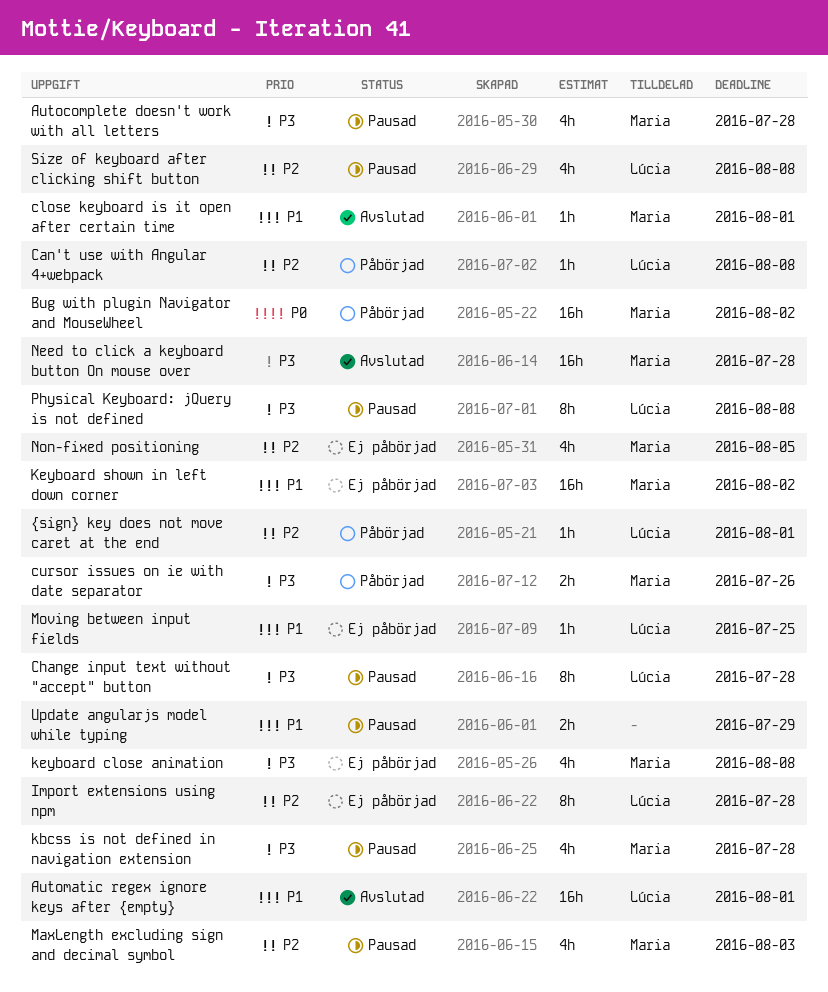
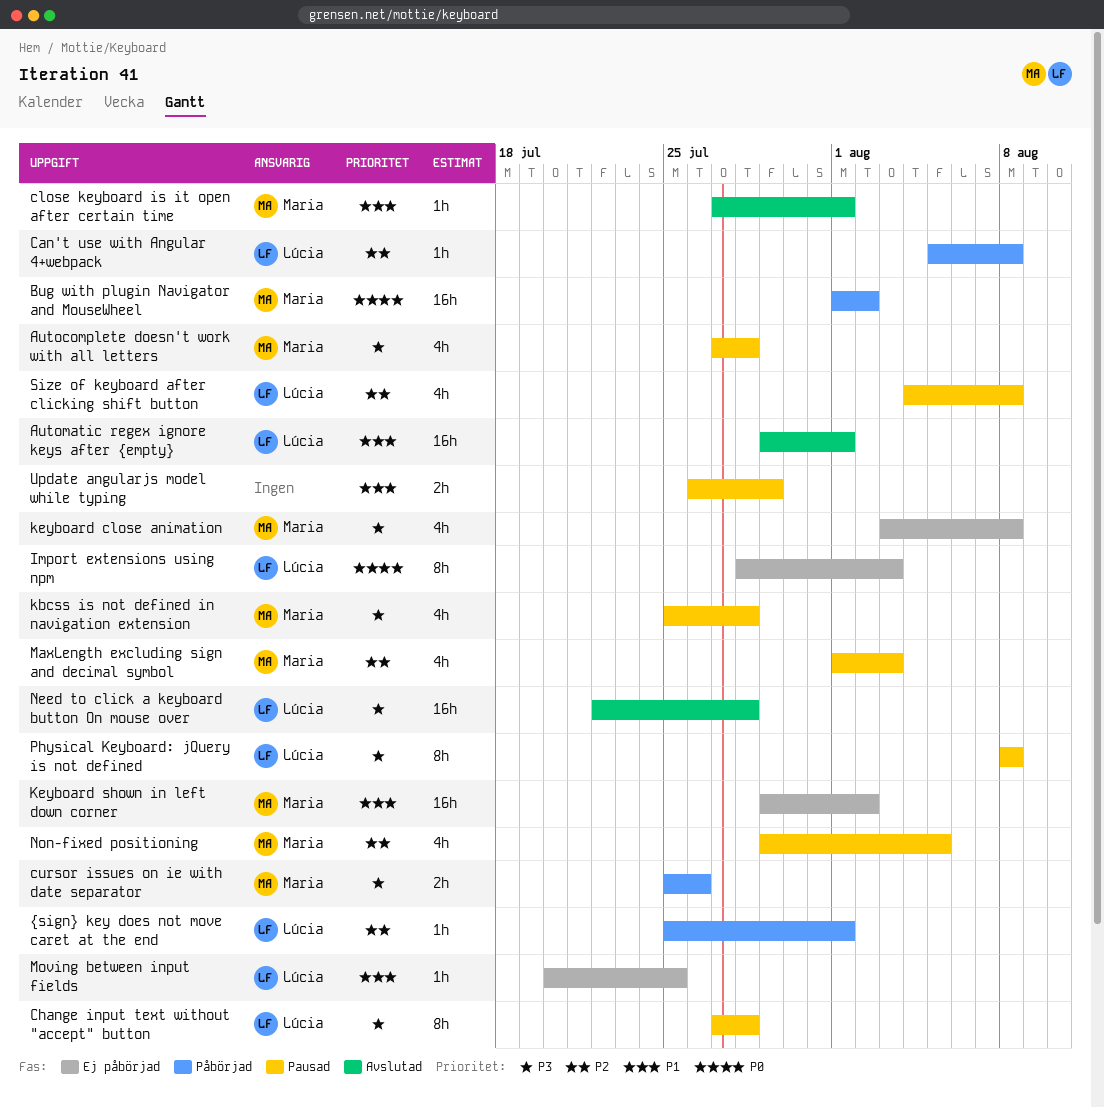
Import extensions using npm, priority: P2 -> P0
Import extensions using npm, due: Jul 28 -> Aug 3
Need to click a keyboard button On mouse over, owner: Maria -> Lúcia
Non-fixed positioning, status: Ej påbörjad -> Pausad

